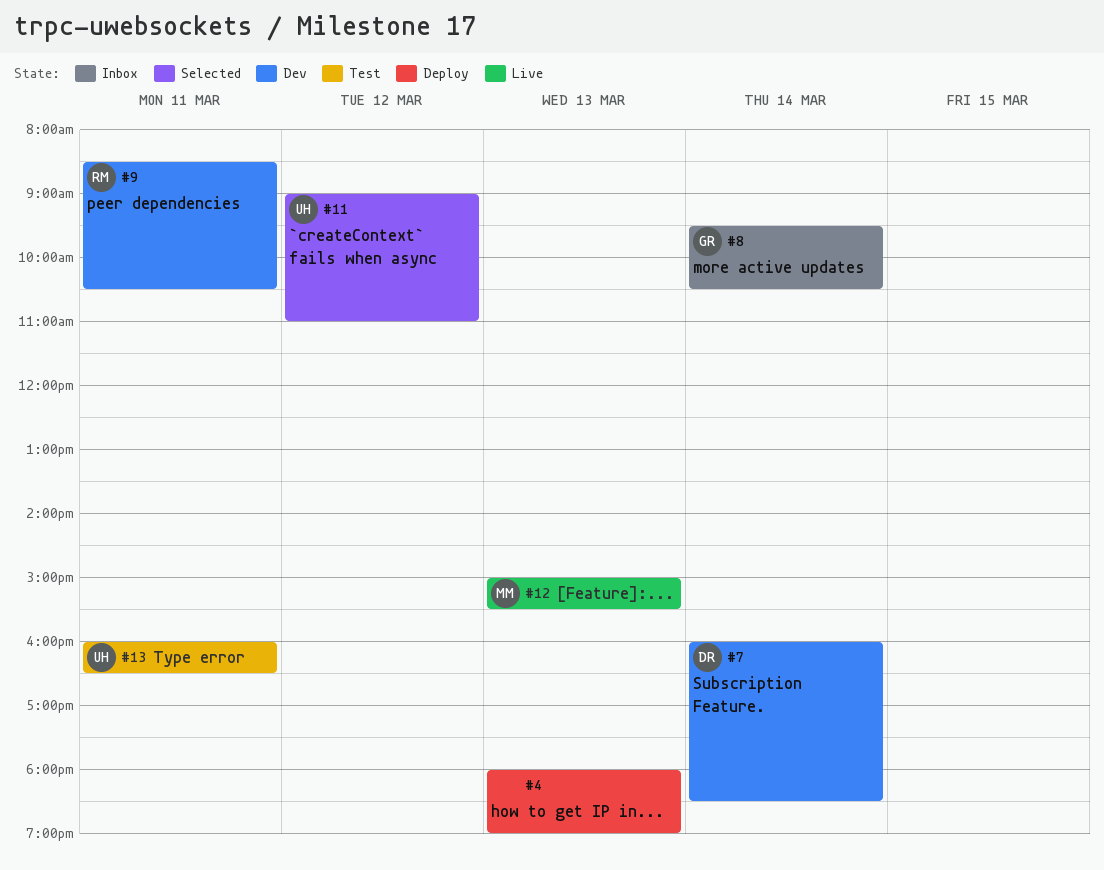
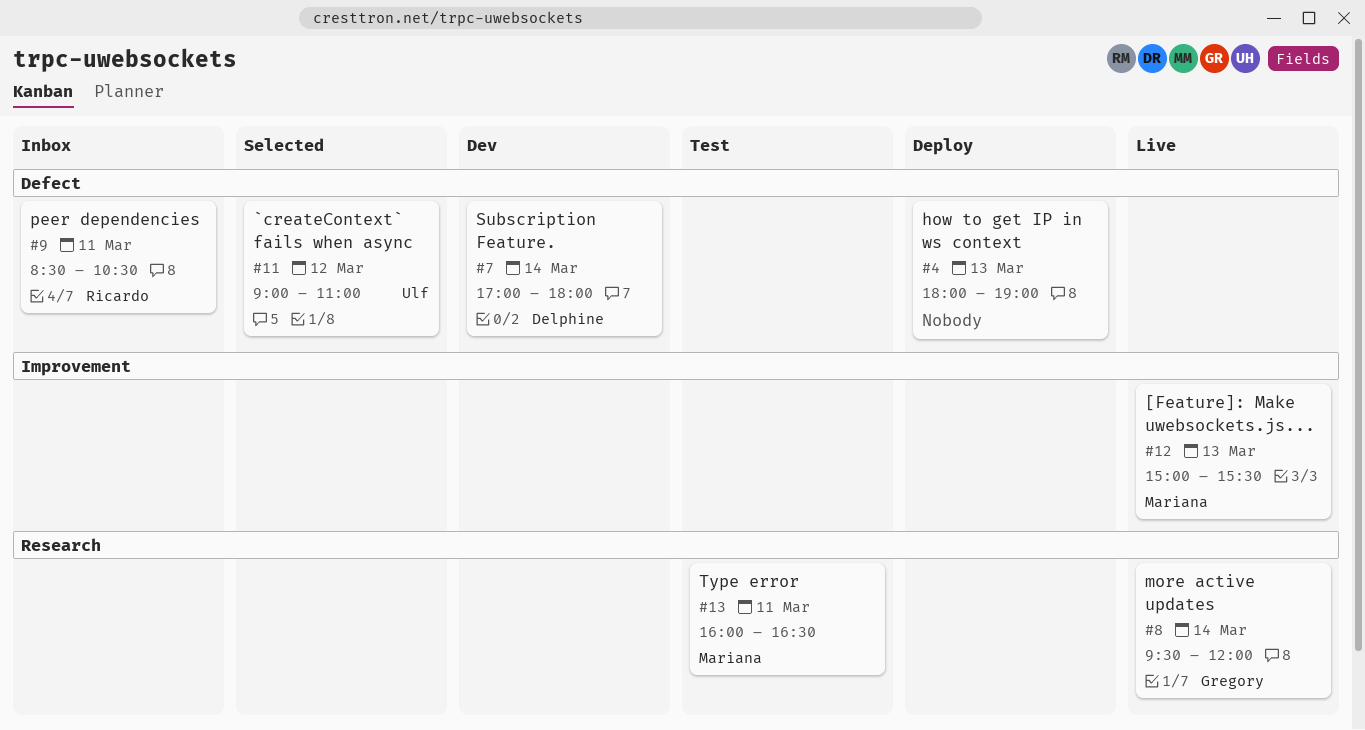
#7, begins: 16:00 -> 17:00
#7, ends: 18:30 -> 18:00
#8, status: Inbox -> Live
#8, ends: 10:30 -> 12:00
#9, status: Dev -> Inbox
#13, owner: Ulf -> Mariana

